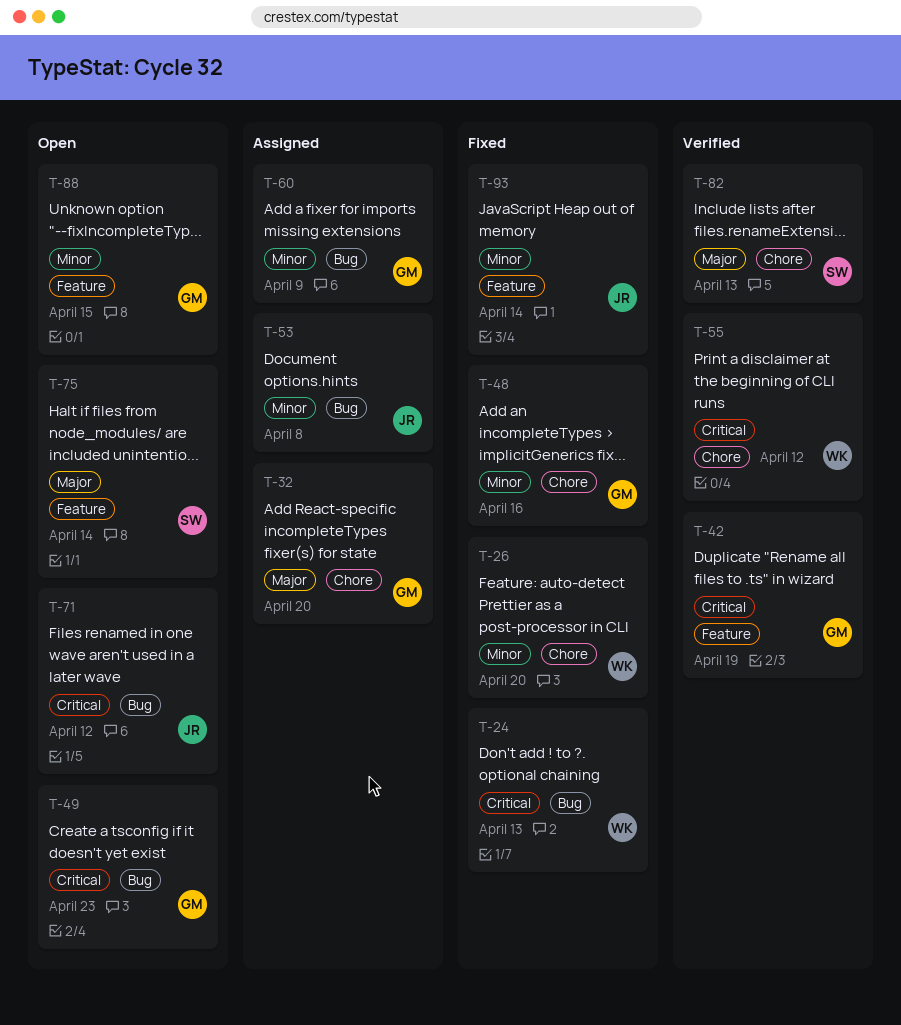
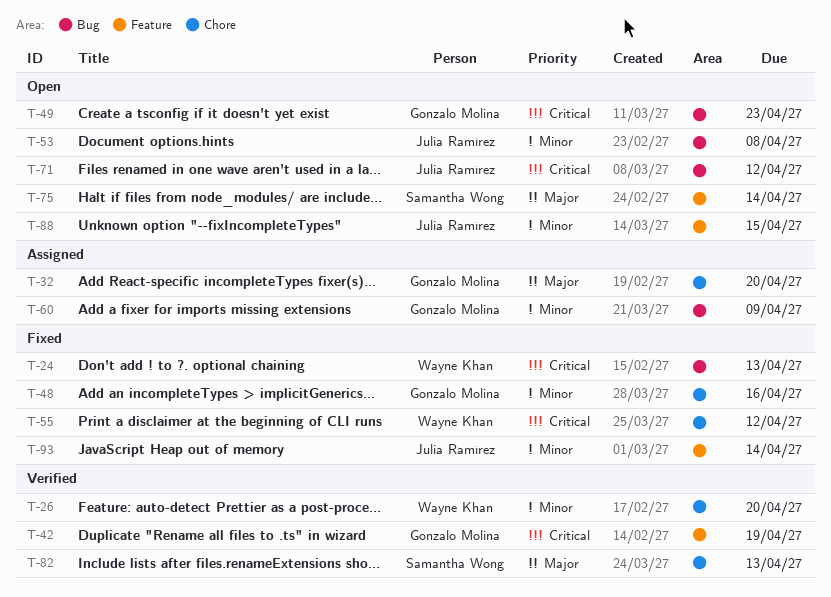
T-26, status: Fixed -> Verified
T-53, status: Assigned -> Open
T-55, status: Verified -> Fixed
T-88, owner: Gonzalo Molina -> Julia Ramírez

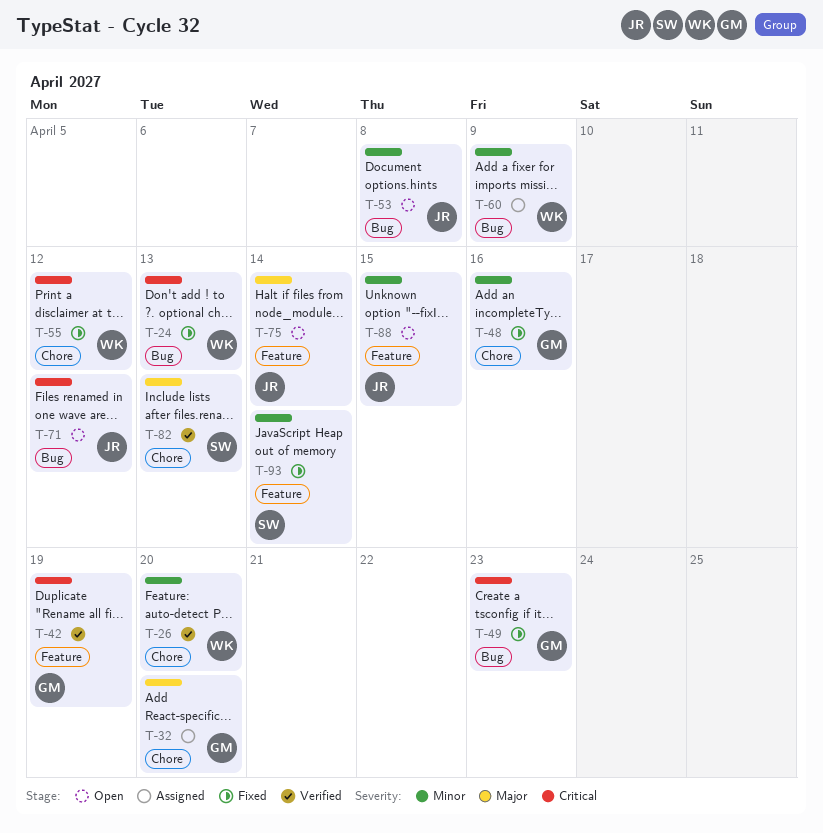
T-49, status: Open -> Fixed
T-60, owner: Gonzalo Molina -> Wayne Khan
T-75, owner: Samantha Wong -> Julia Ramírez
T-93, owner: Julia Ramírez -> Samantha Wong

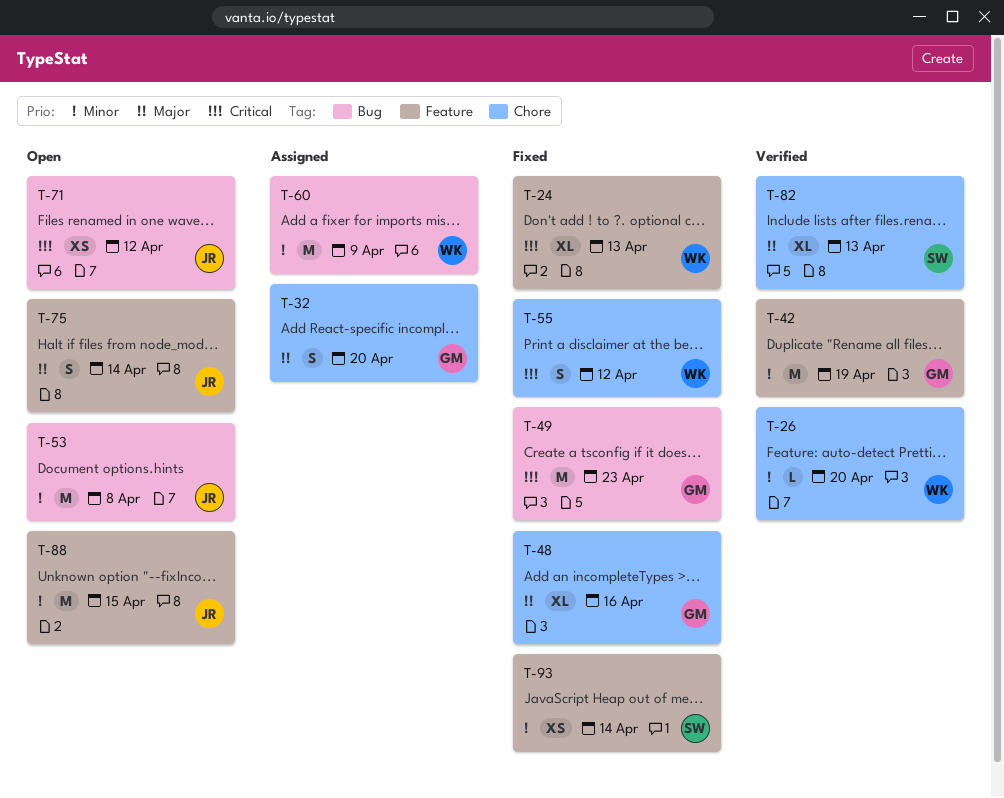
T-24, label: Bug -> Feature
T-42, priority: Critical -> Minor
T-48, priority: Minor -> Major

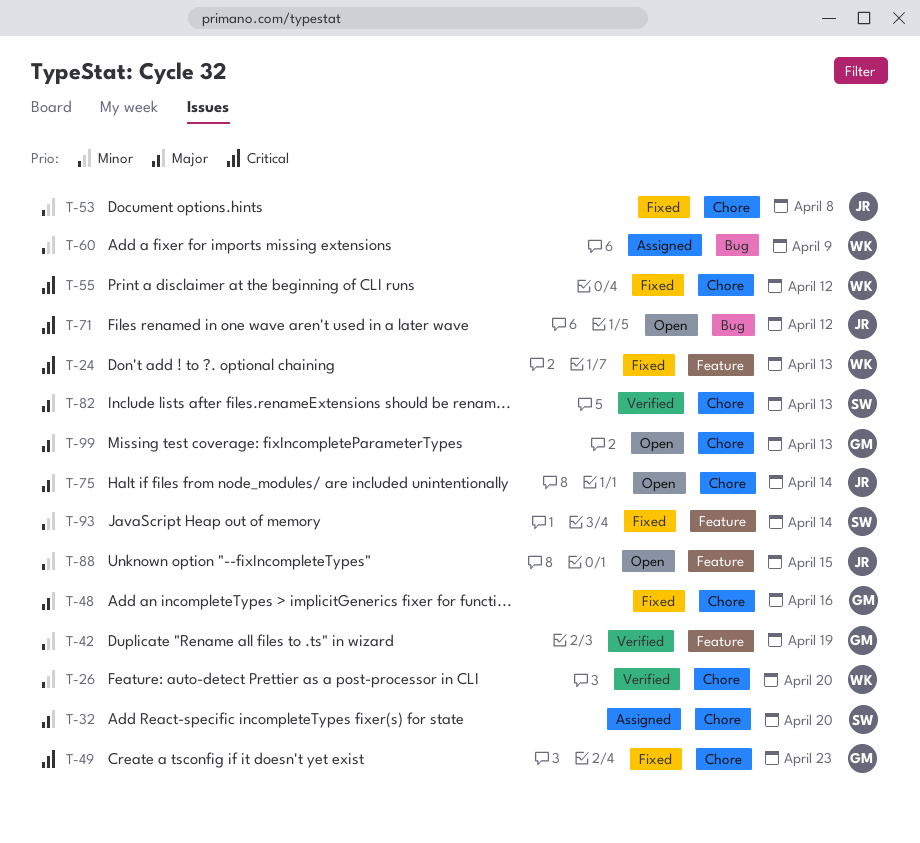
T-32, owner: GM -> SW
T-49, label: Bug -> Chore
T-53, status: Open -> Fixed
T-53, label: Bug -> Chore
T-75, label: Feature -> Chore
T-99: none -> present

